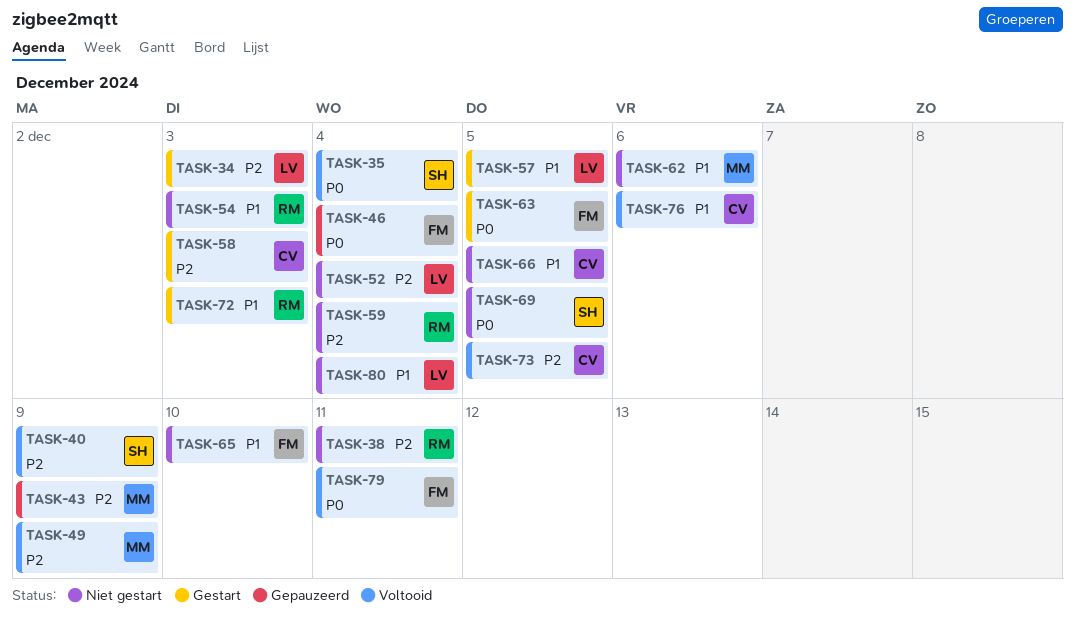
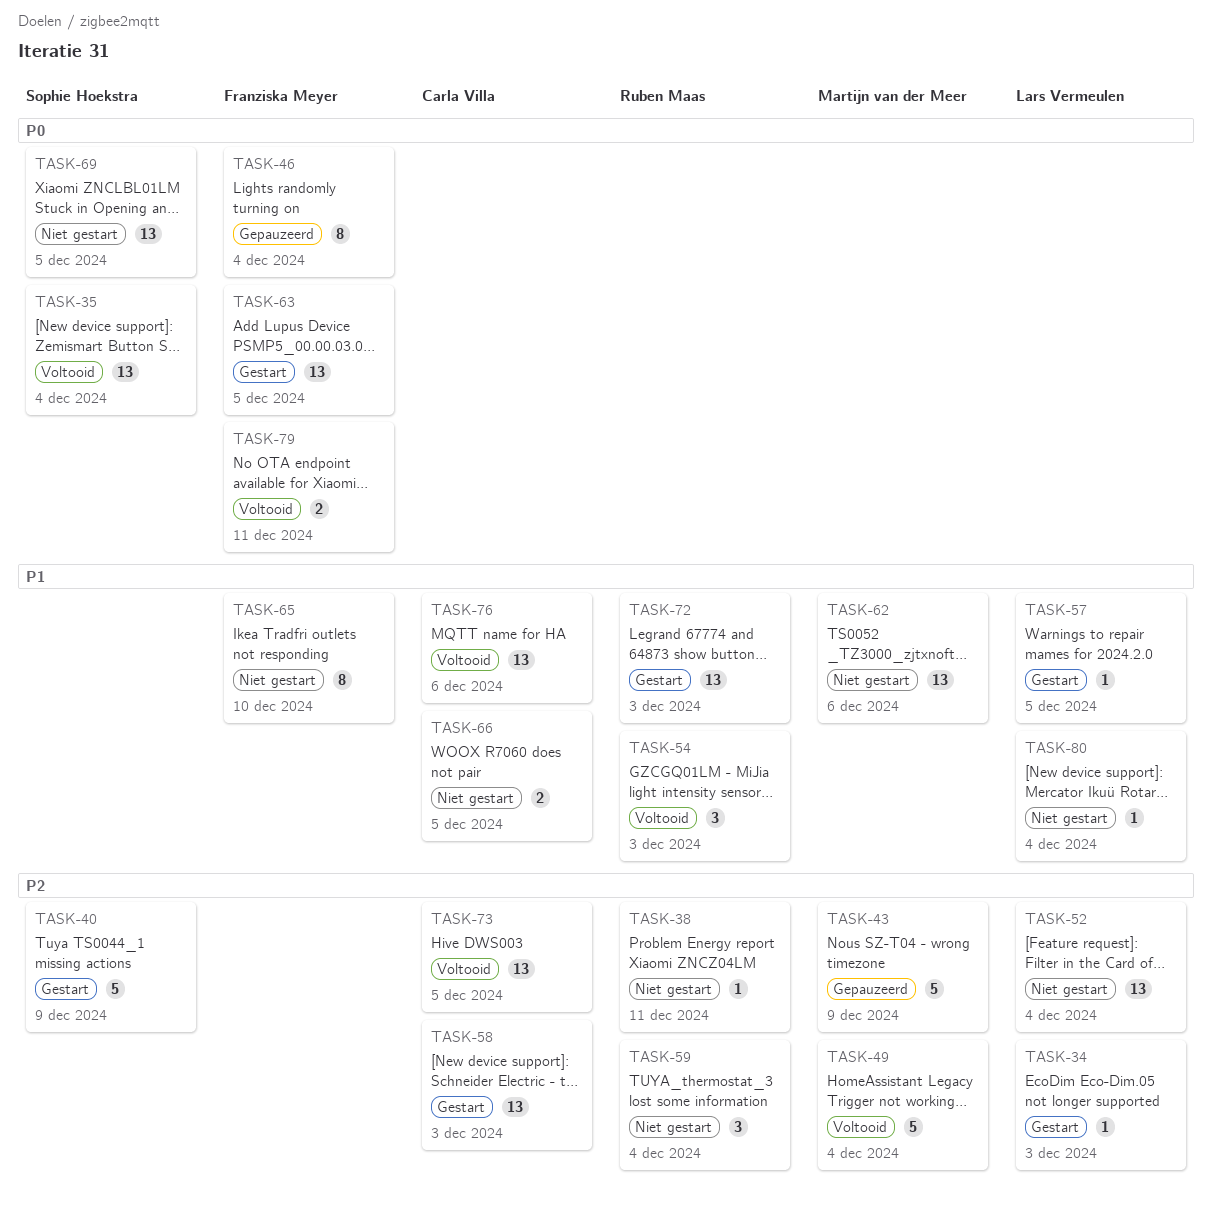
TASK-40, status: Voltooid -> Gestart
TASK-49, due: Dec 9 -> Dec 4
TASK-54, status: Niet gestart -> Voltooid

